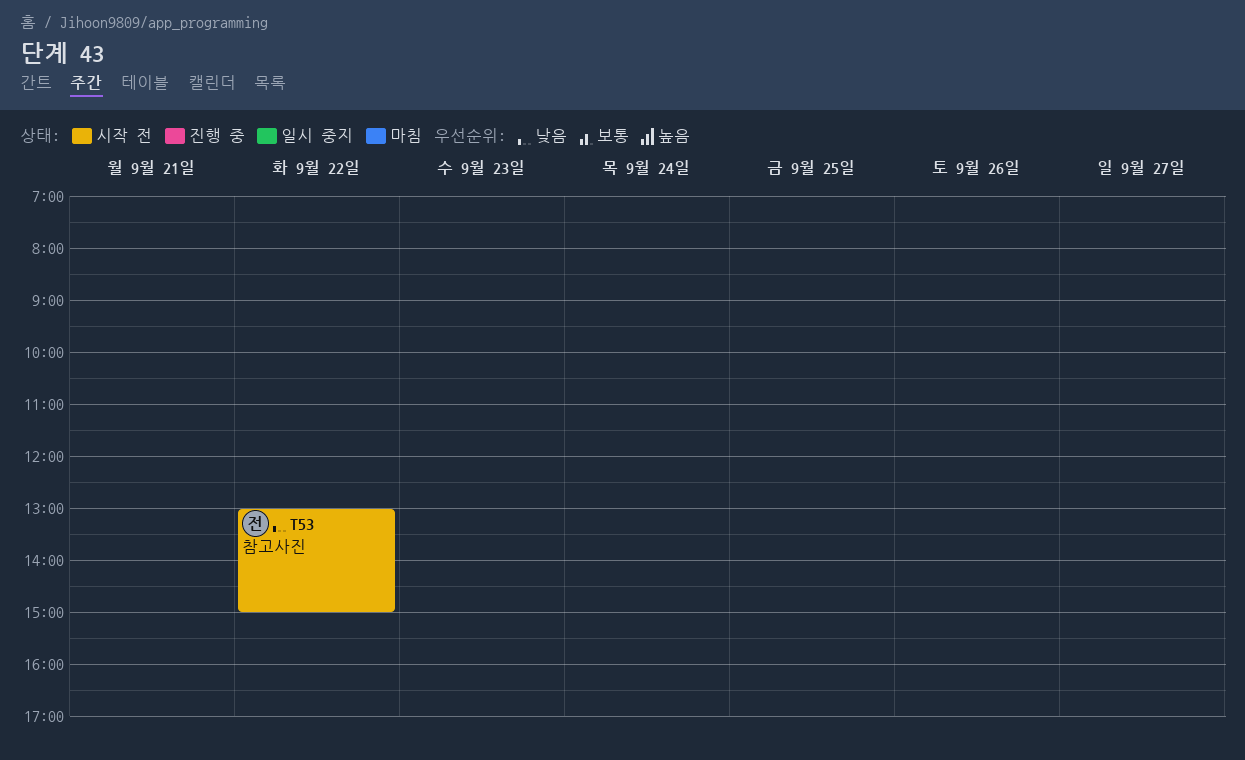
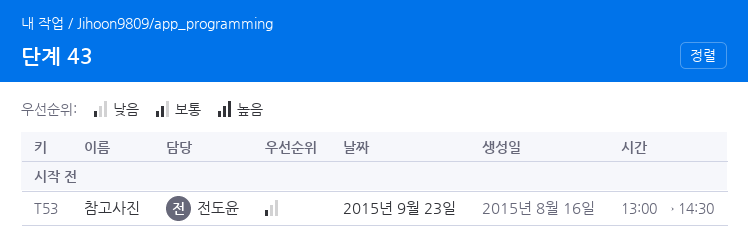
T53, day: Sep 22 -> Sep 23
T53, ends: 15:00 -> 14:30

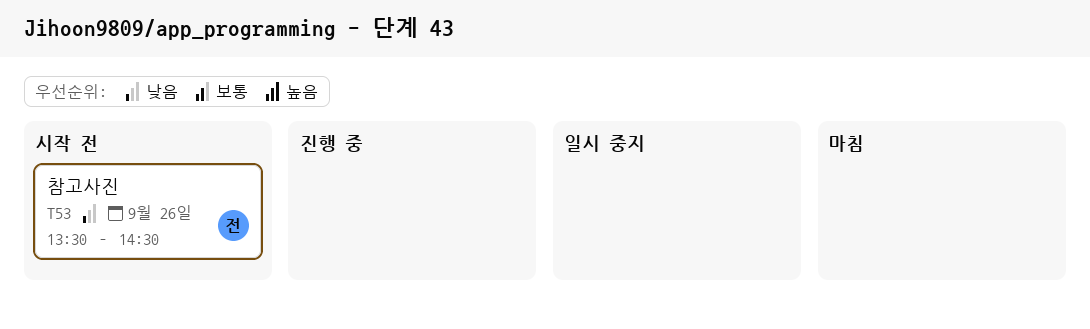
T53, day: Sep 23 -> Sep 26
T53, begins: 13:00 -> 13:30

